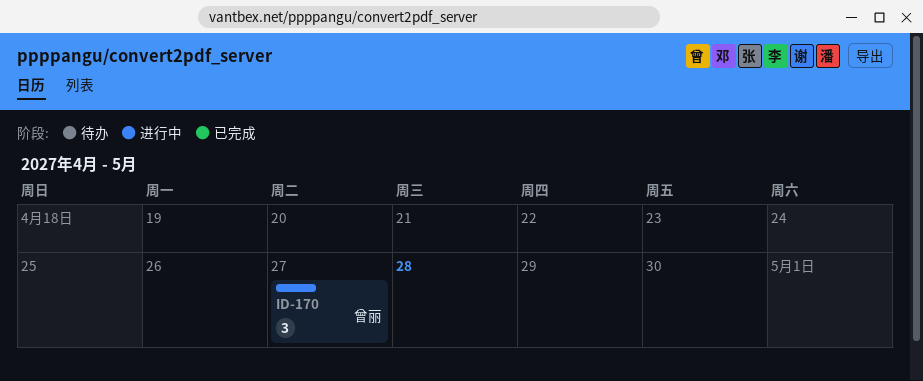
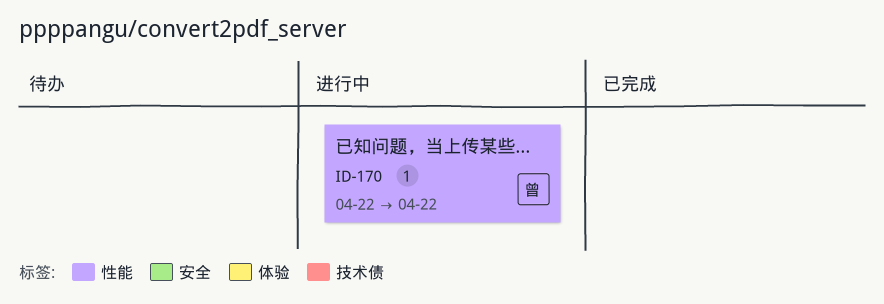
ID-170, estimate: 3 -> 1
ID-170, due: Apr 27 -> Apr 22

